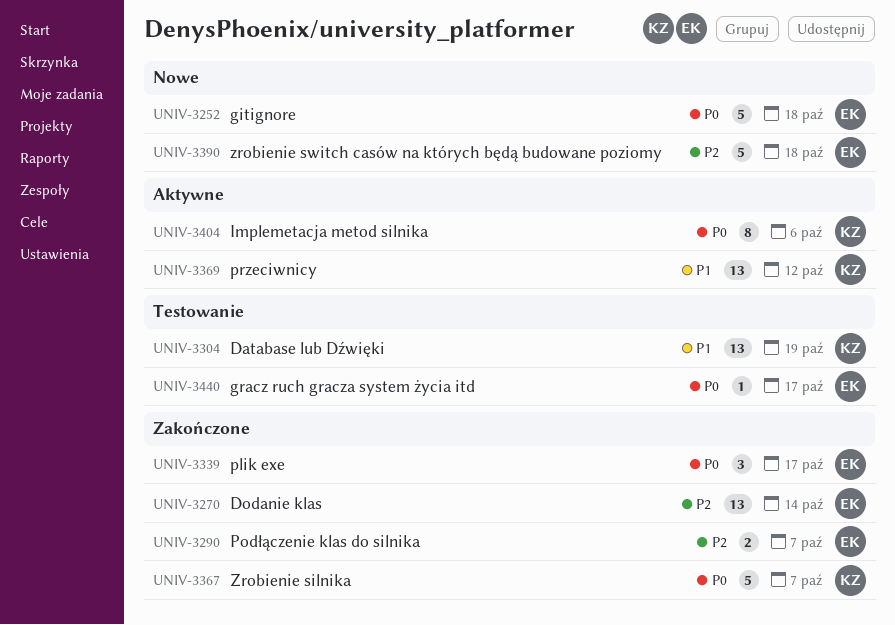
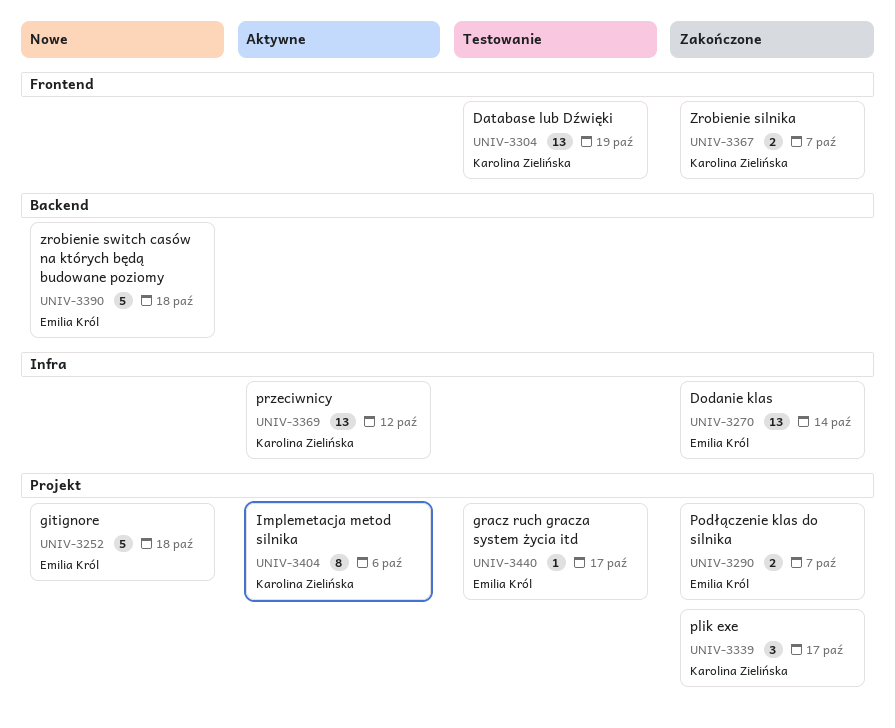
UNIV-3339, owner: Emilia Król -> Karolina Zielińska
UNIV-3367, estimate: 5 -> 2

